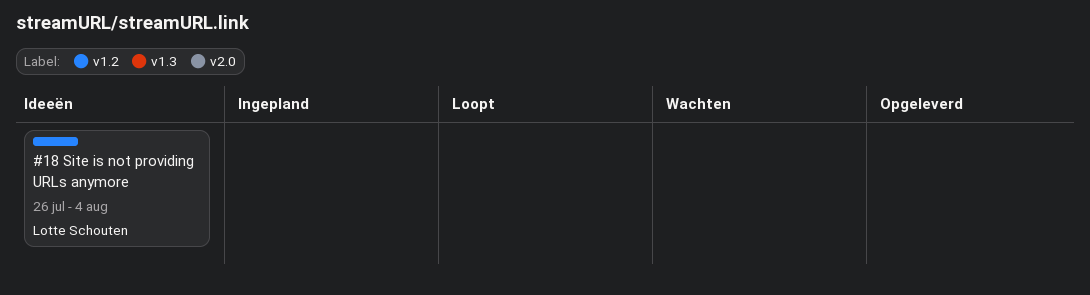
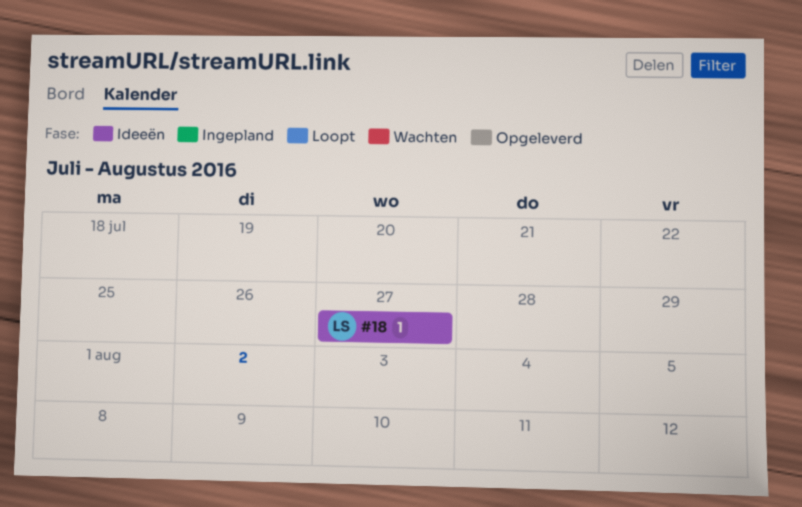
#18, start: Jul 26 -> Jul 27
#18, due: Aug 4 -> Jul 27

